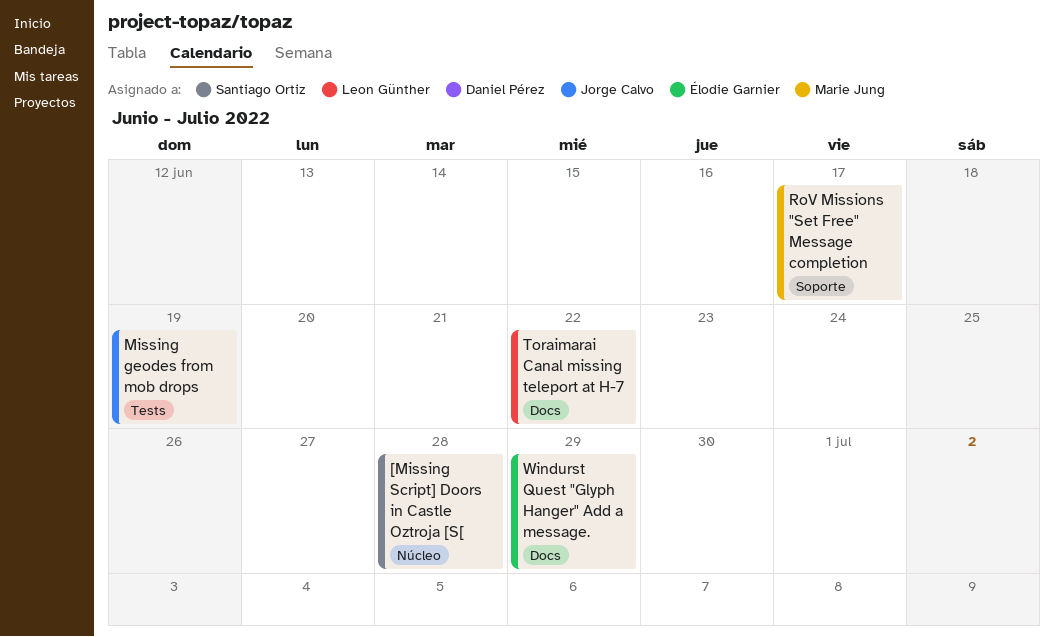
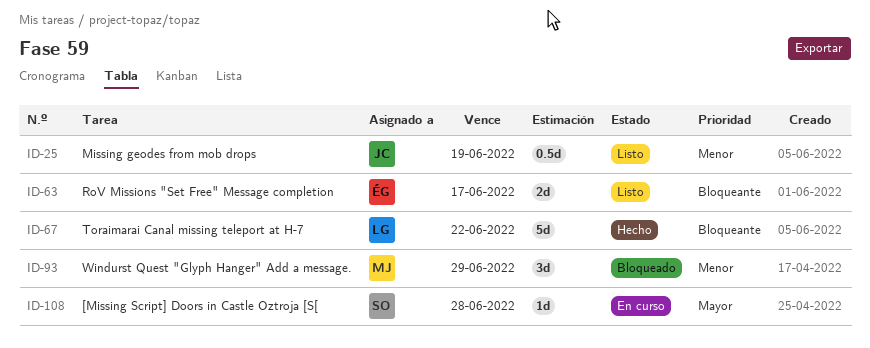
RoV Missions "Set Free" Message completion, owner: Marie Jung -> Élodie Garnier
Windurst Quest "Glyph Hanger" Add a message., owner: Élodie Garnier -> Marie Jung

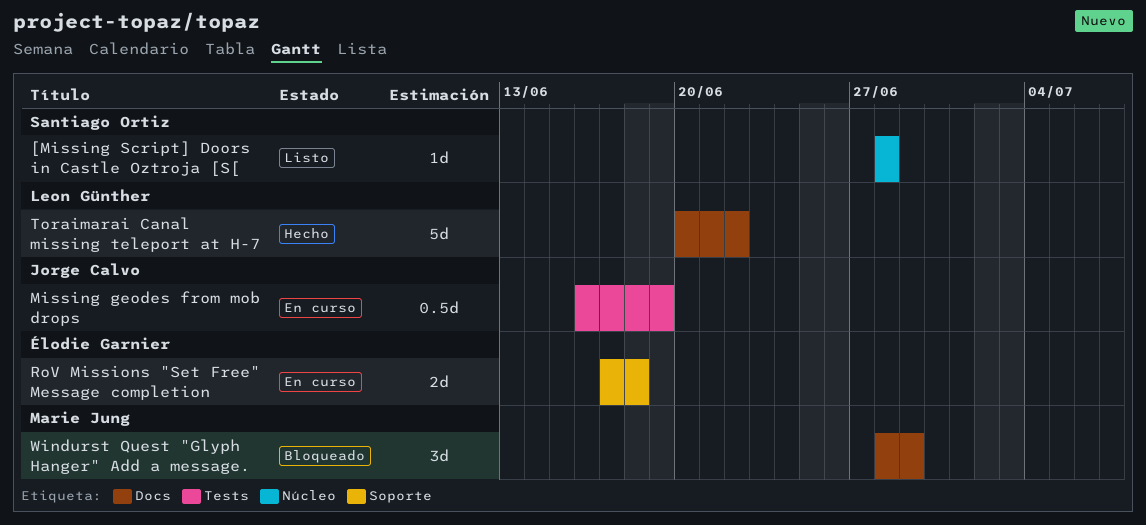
[Missing Script] Doors in Castle Oztroja [S[, status: En curso -> Listo
Missing geodes from mob drops, status: Listo -> En curso
RoV Missions "Set Free" Message completion, status: Listo -> En curso
RoV Missions "Set Free" Message completion, due: Jun 17 -> Jun 18

